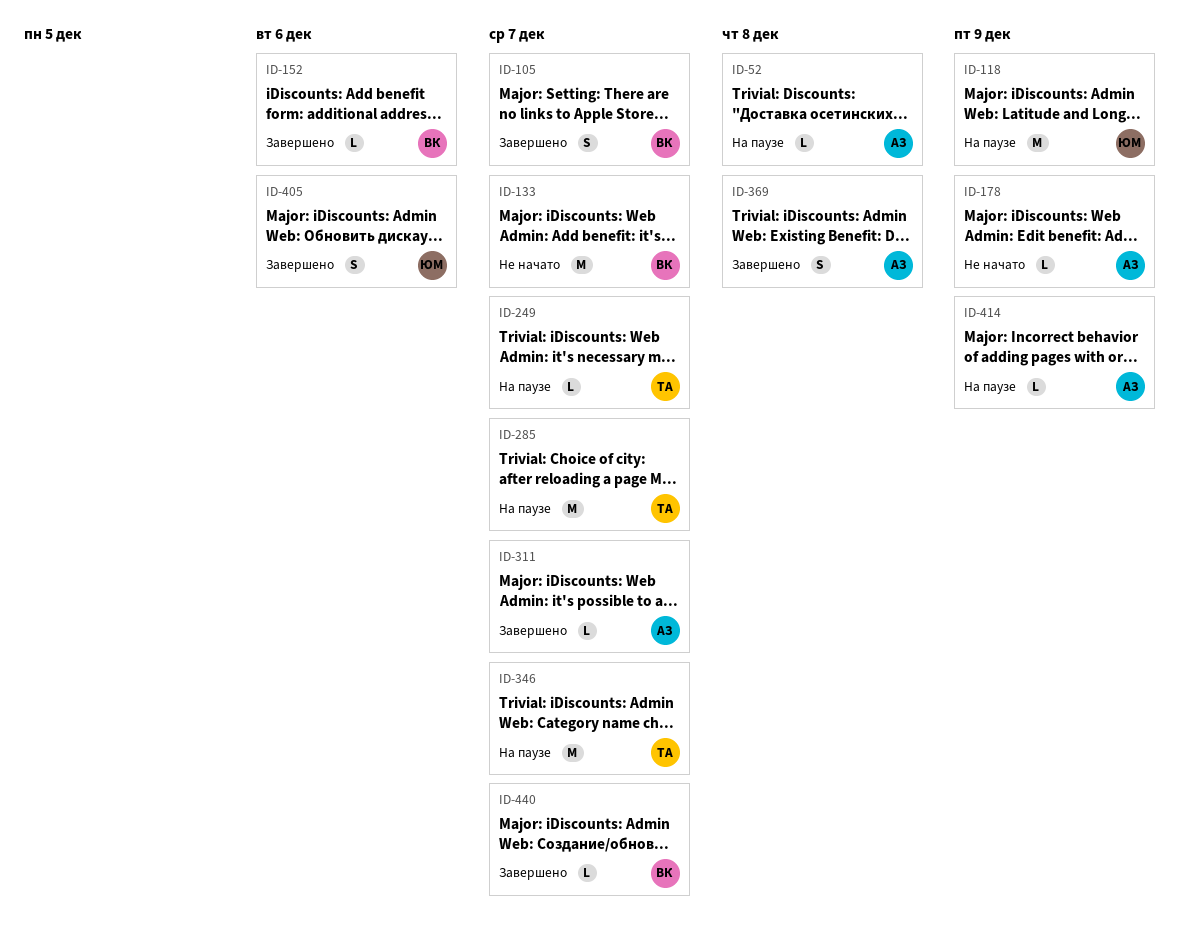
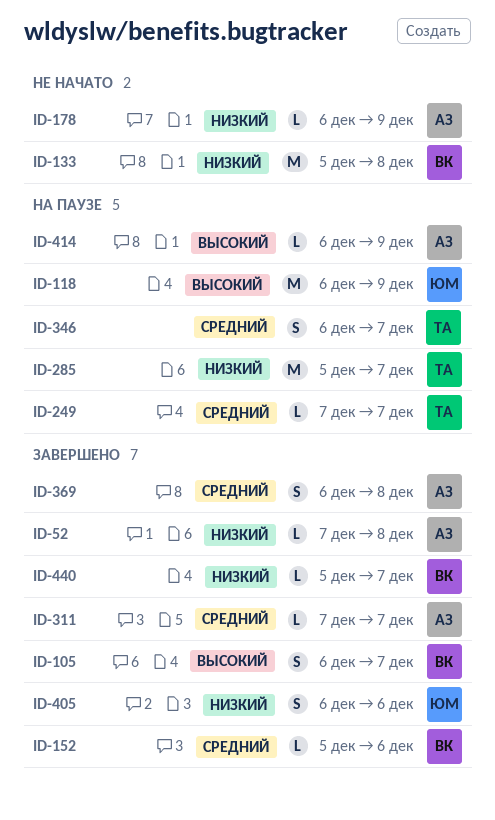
ID-52, status: На паузе -> Завершено
ID-133, due: Dec 7 -> Dec 8
ID-346, estimate: M -> S

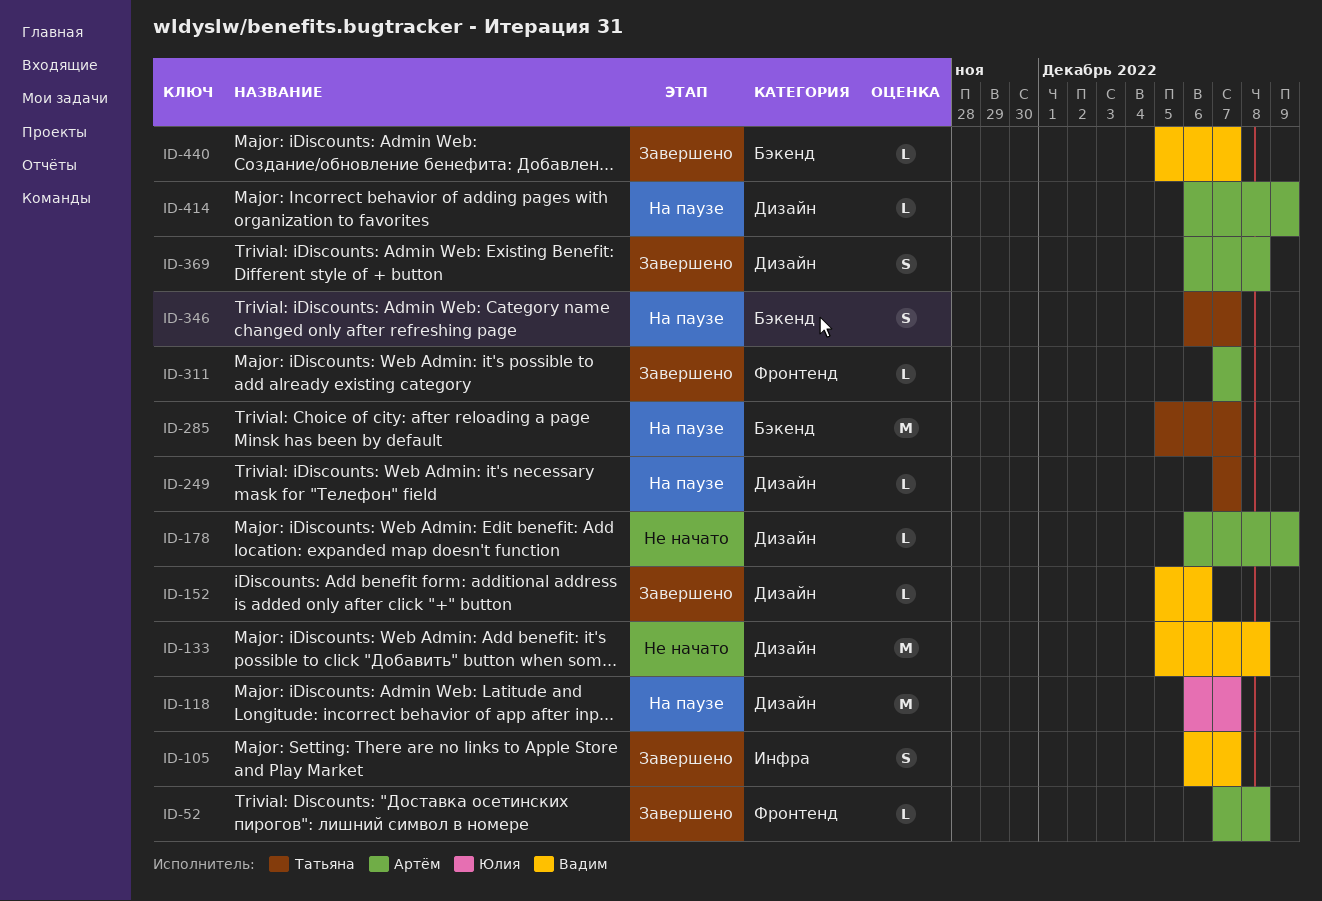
ID-118, due: Dec 9 -> Dec 7
ID-405: present -> none

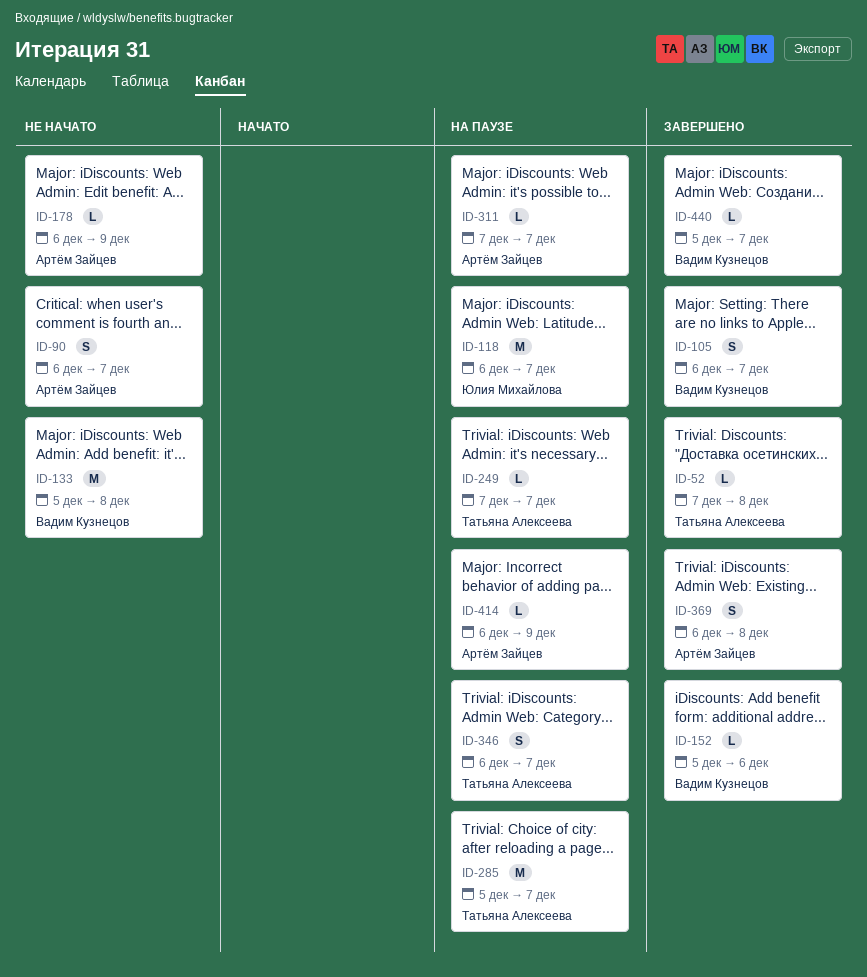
ID-52, owner: Артём Зайцев -> Татьяна Алексеева
ID-90: none -> present
ID-311, status: Завершено -> На паузе

